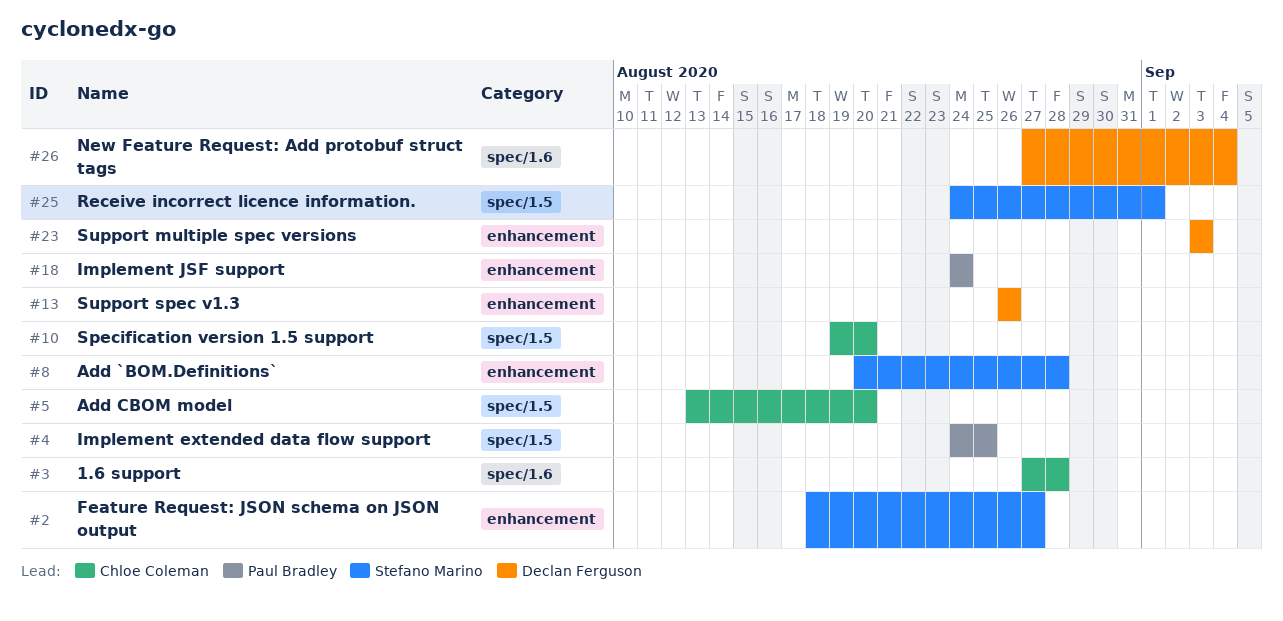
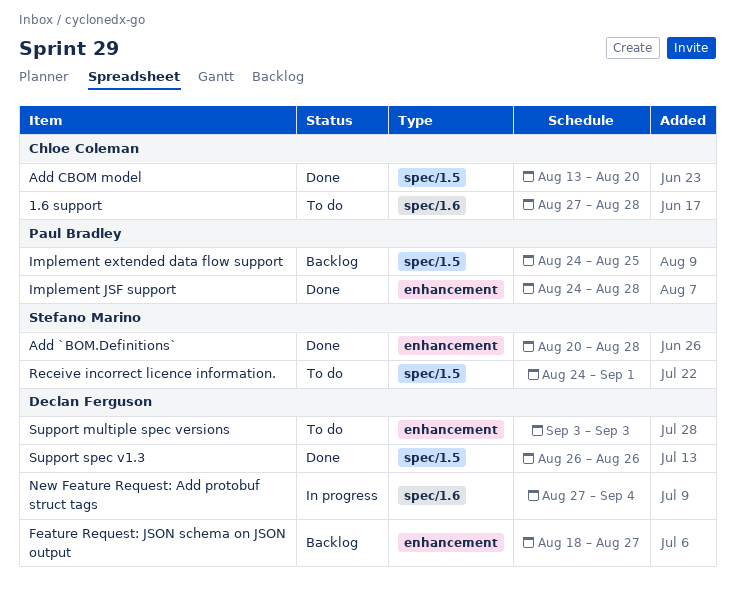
Feature Request: JSON schema on JSON output, owner: Stefano Marino -> Declan Ferguson
Implement JSF support, due: Aug 24 -> Aug 28
Specification version 1.5 support: present -> none
Support spec v1.3, label: enhancement -> spec/1.5

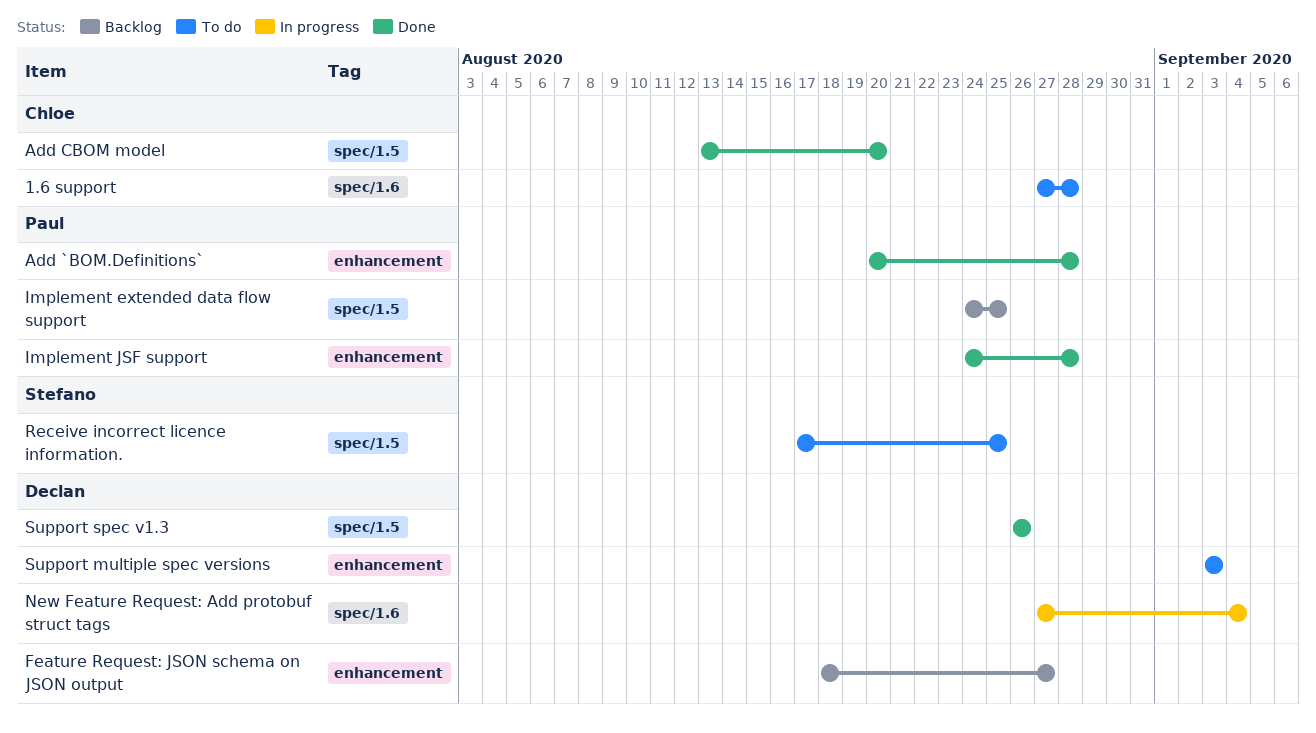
Add `BOM.Definitions`, owner: Stefano Marino -> Paul Bradley
Receive incorrect licence information., start: Aug 24 -> Aug 17
Receive incorrect licence information., due: Sep 1 -> Aug 25

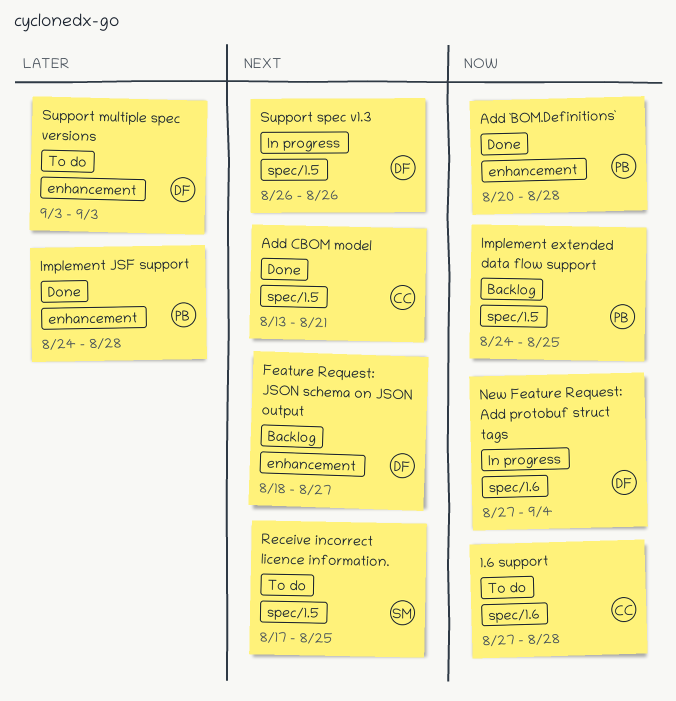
Add CBOM model, due: Aug 20 -> Aug 21
Support spec v1.3, status: Done -> In progress

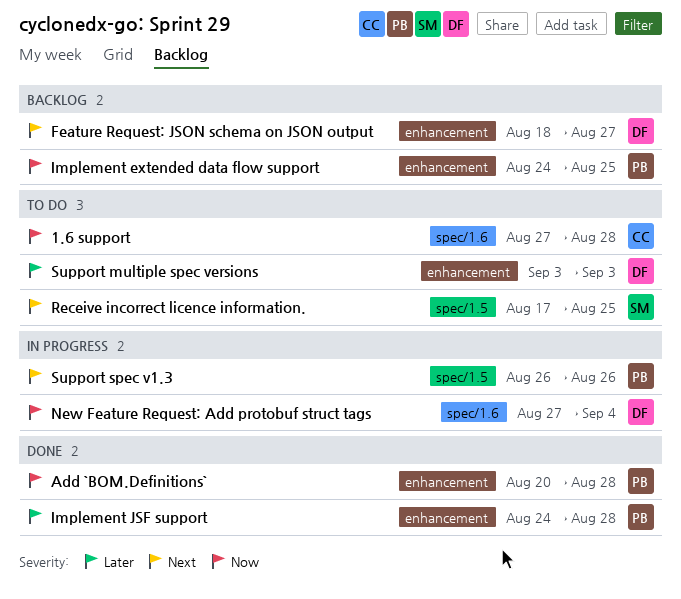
Add CBOM model: present -> none
Implement extended data flow support, label: spec/1.5 -> enhancement
Support spec v1.3, owner: DF -> PB

